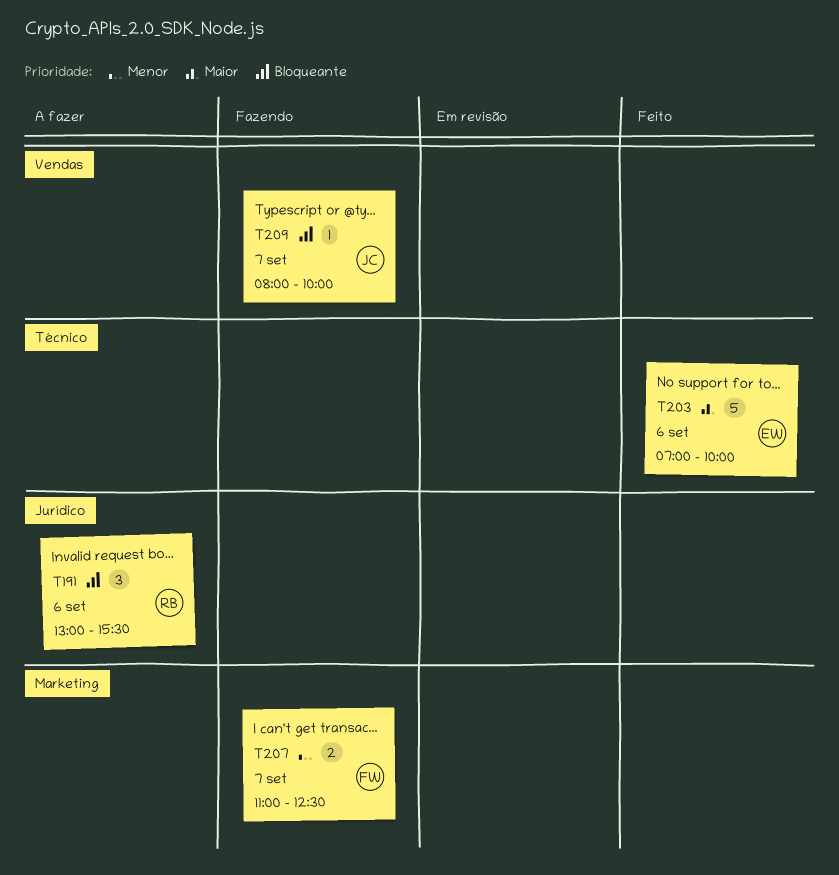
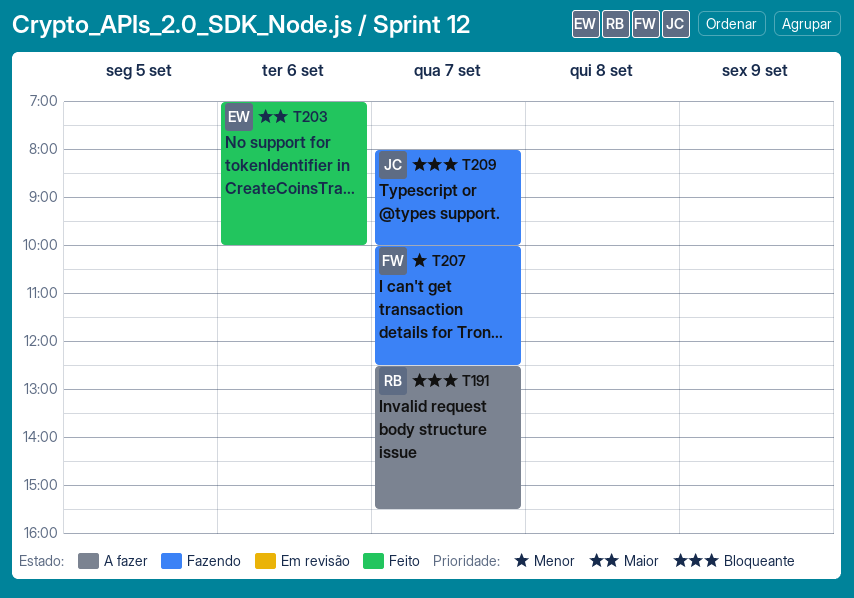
T191, day: Sep 6 -> Sep 7
T191, begins: 13:00 -> 12:30
T207, begins: 11:00 -> 10:00

